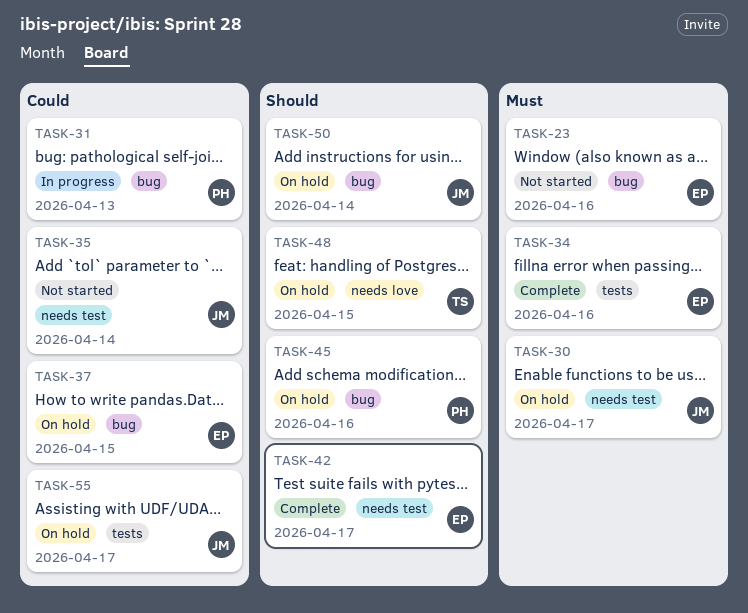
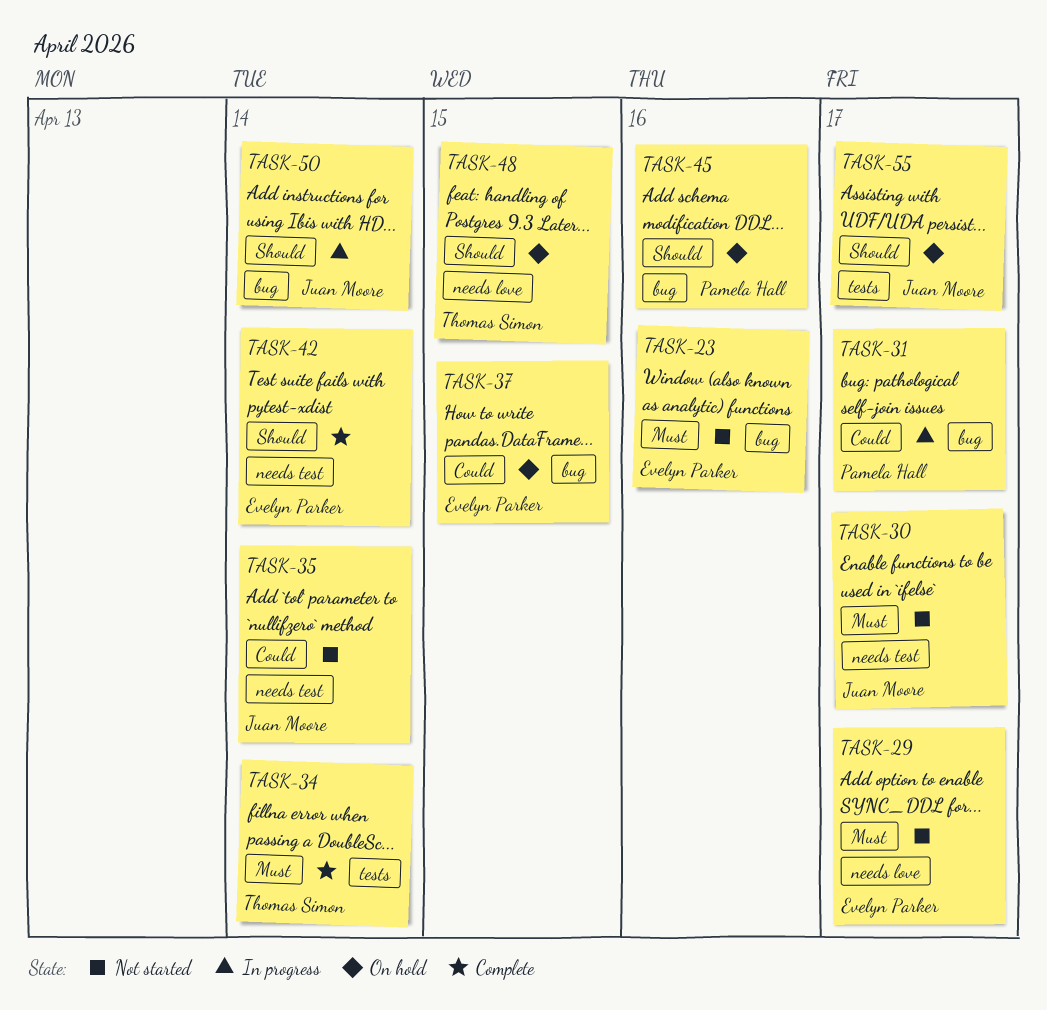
TASK-29: none -> present
TASK-30, status: On hold -> Not started
TASK-31, due: Apr 13 -> Apr 17
TASK-34, owner: Evelyn Parker -> Thomas Simon
TASK-34, due: Apr 16 -> Apr 14
TASK-42, due: Apr 17 -> Apr 14
TASK-50, status: On hold -> In progress
TASK-55, priority: Could -> Should

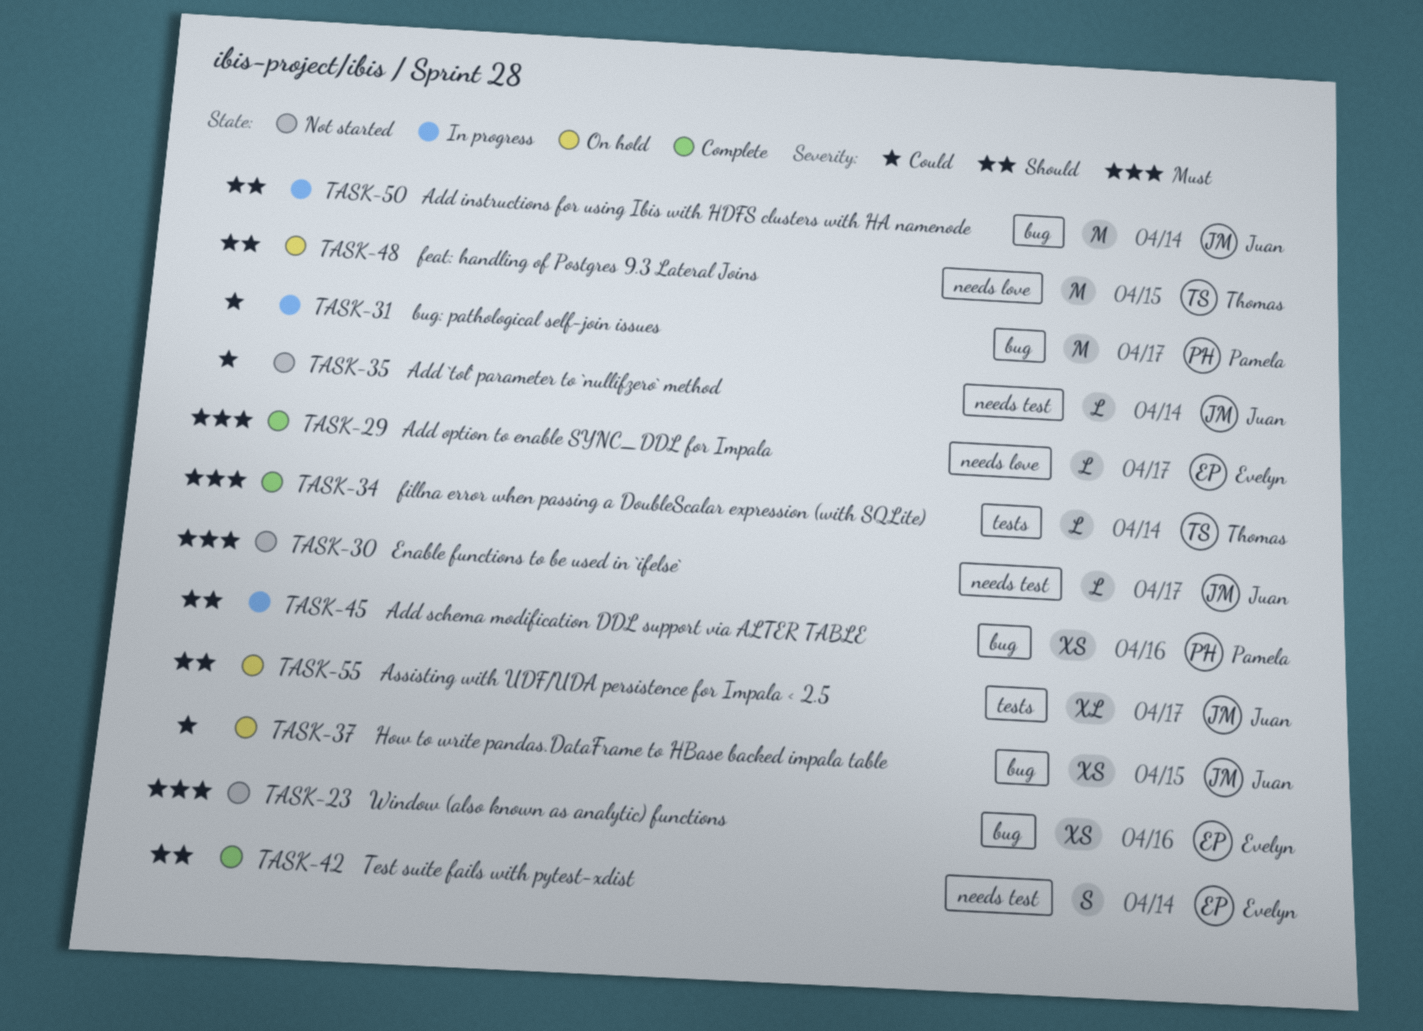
TASK-29, status: Not started -> Complete
TASK-37, owner: Evelyn Parker -> Juan Moore
TASK-45, status: On hold -> In progress

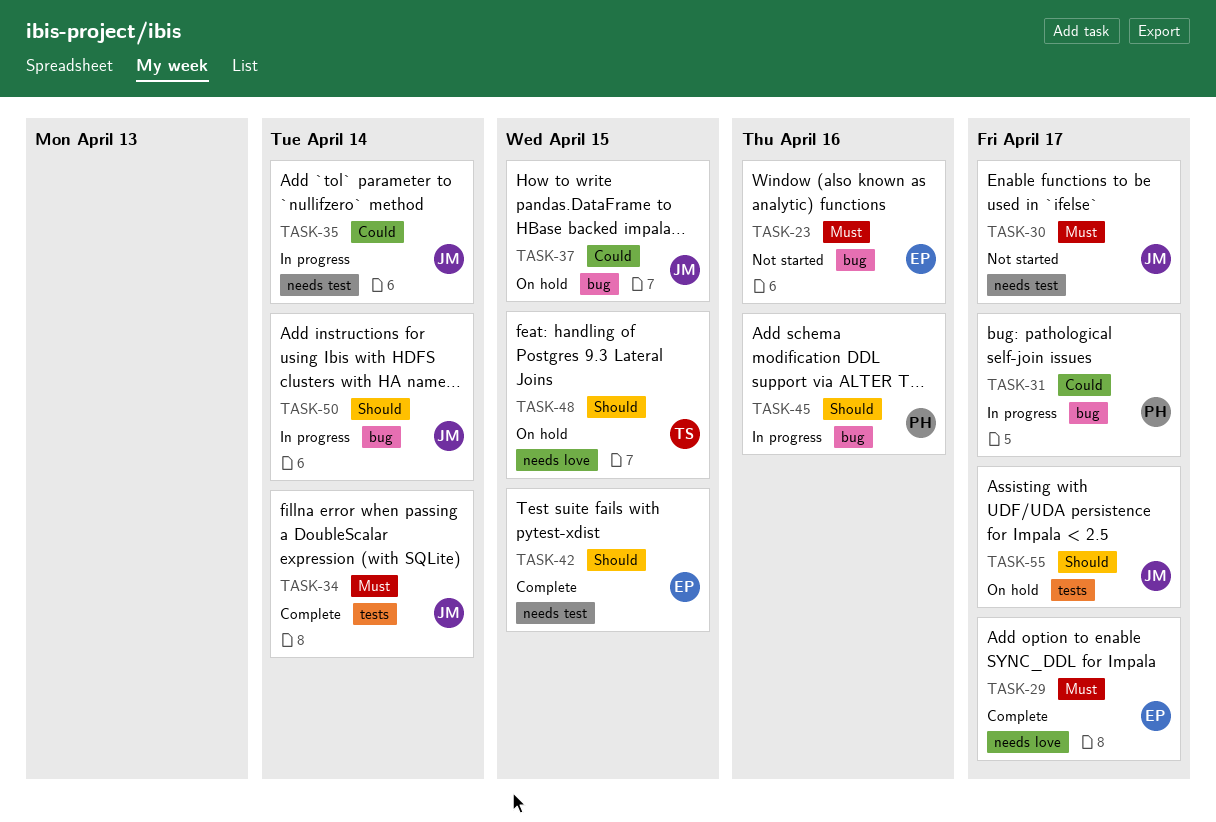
TASK-34, owner: Thomas -> Juan
TASK-35, status: Not started -> In progress
TASK-42, due: Apr 14 -> Apr 15

